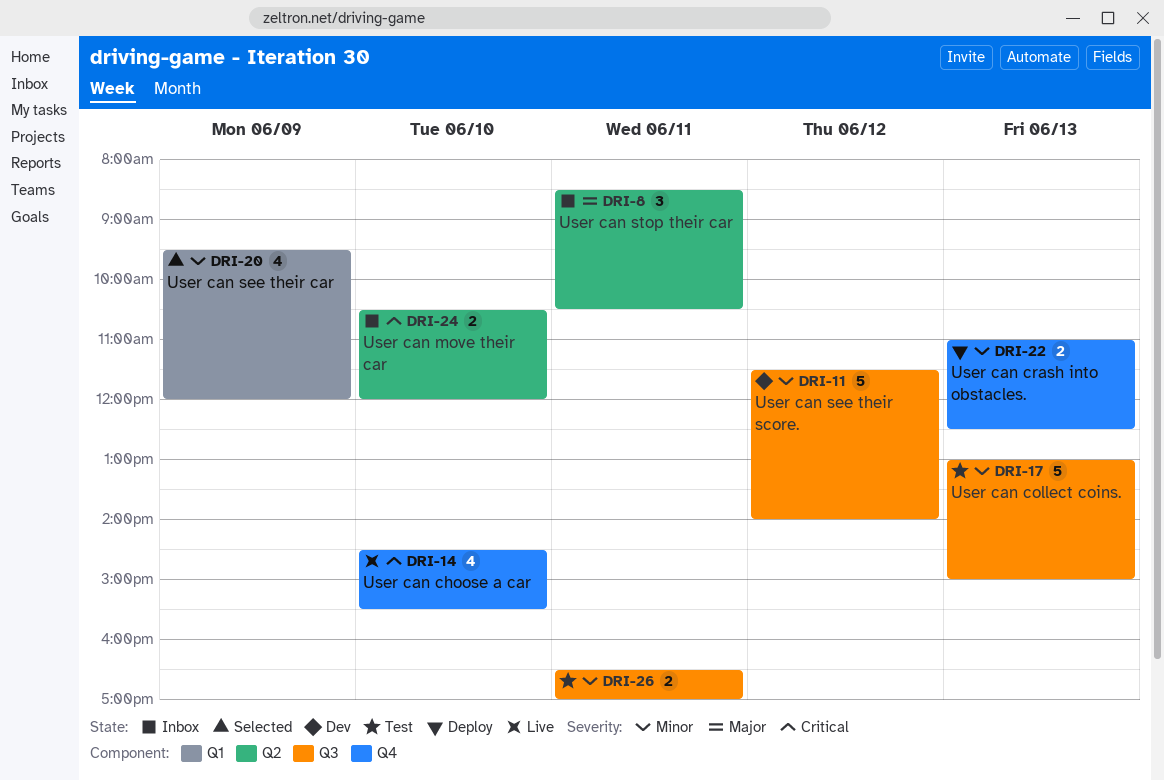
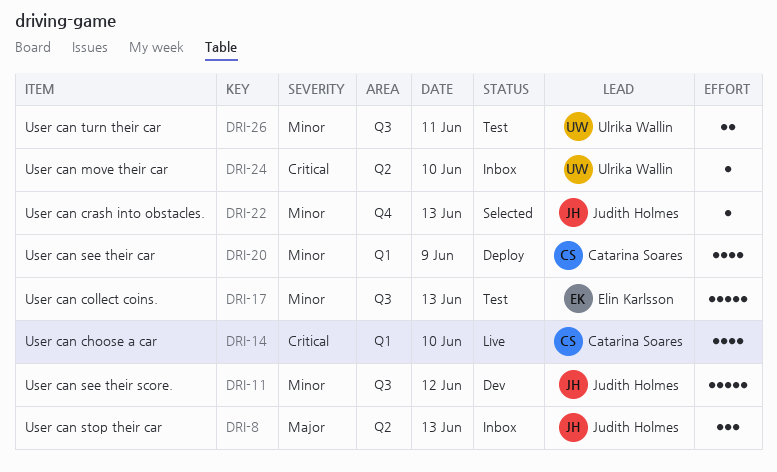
DRI-8, day: Jun 11 -> Jun 13
DRI-14, label: Q4 -> Q1
DRI-20, status: Selected -> Deploy
DRI-22, status: Deploy -> Selected
DRI-22, estimate: 2 -> 1
DRI-24, estimate: 2 -> 1

